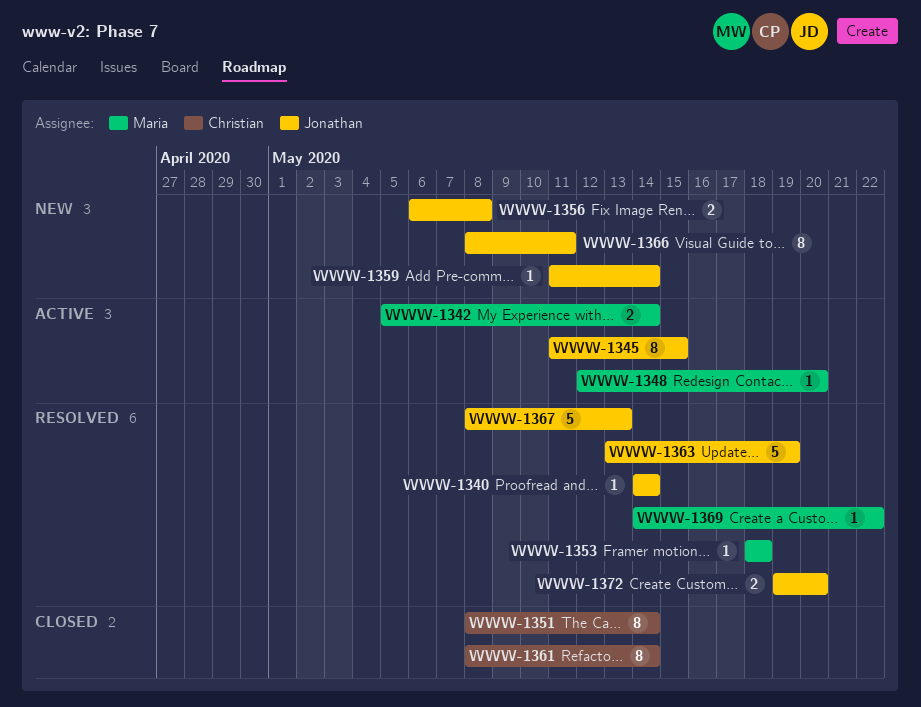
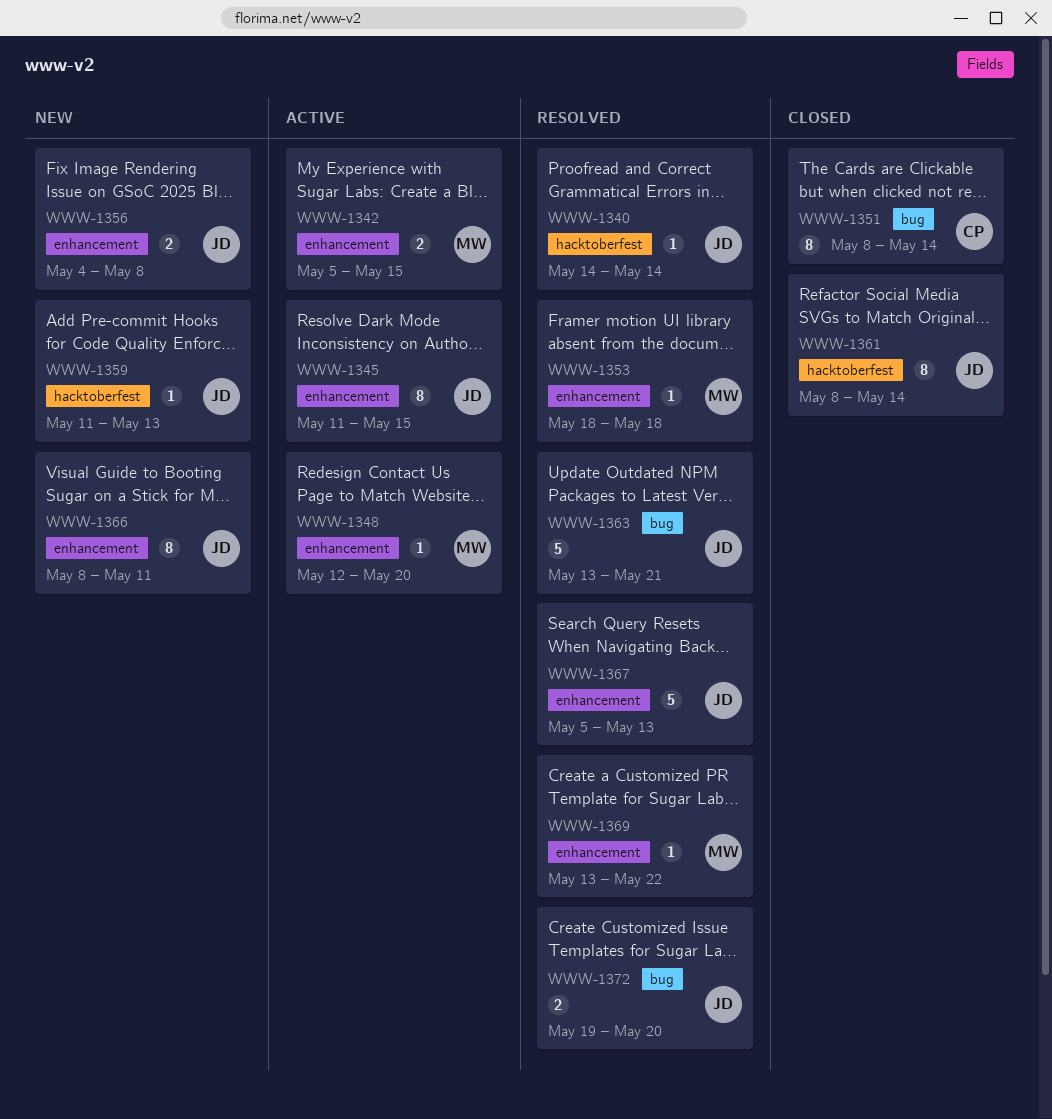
WWW-1342, due: May 14 -> May 15
WWW-1356, start: May 6 -> May 4
WWW-1359, due: May 14 -> May 13
WWW-1361, owner: Christian -> Jonathan
WWW-1363, due: May 19 -> May 21
WWW-1367, start: May 8 -> May 5
WWW-1369, start: May 14 -> May 13

